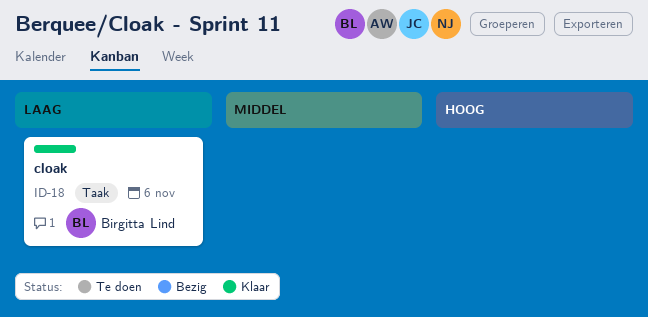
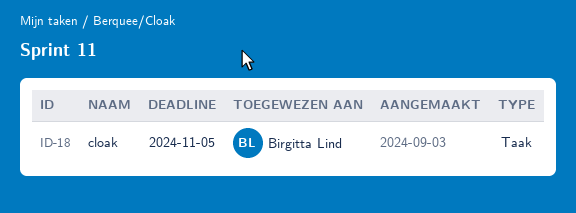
ID-18, due: Nov 6 -> Nov 5

